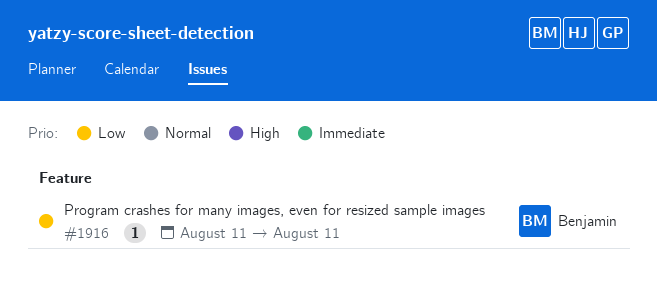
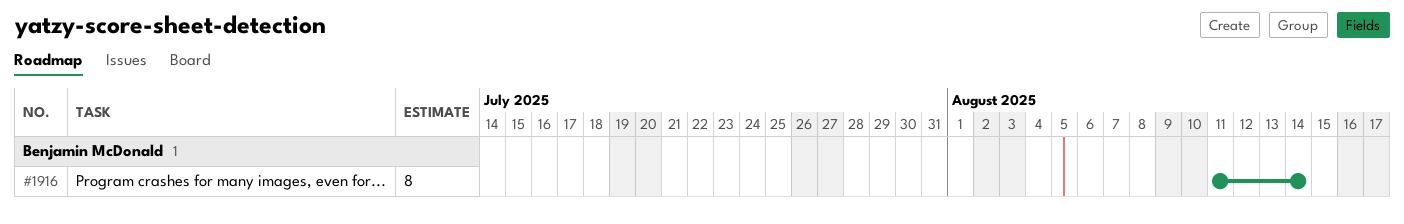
#1916, estimate: 1 -> 8
#1916, due: Aug 11 -> Aug 14

